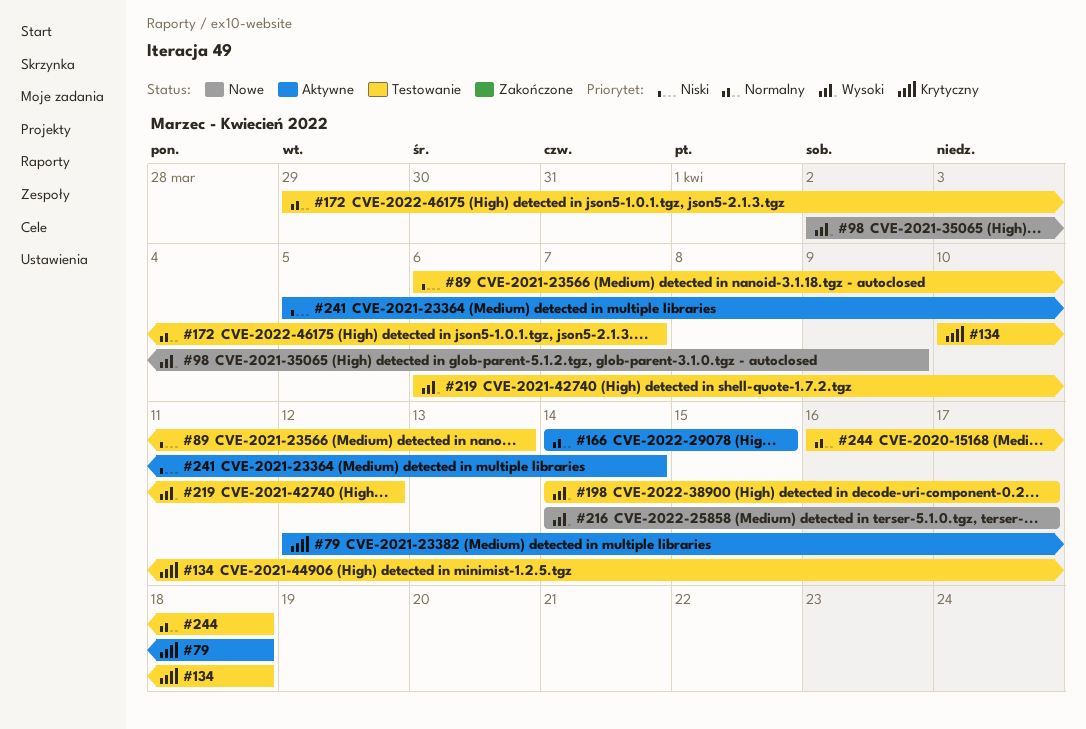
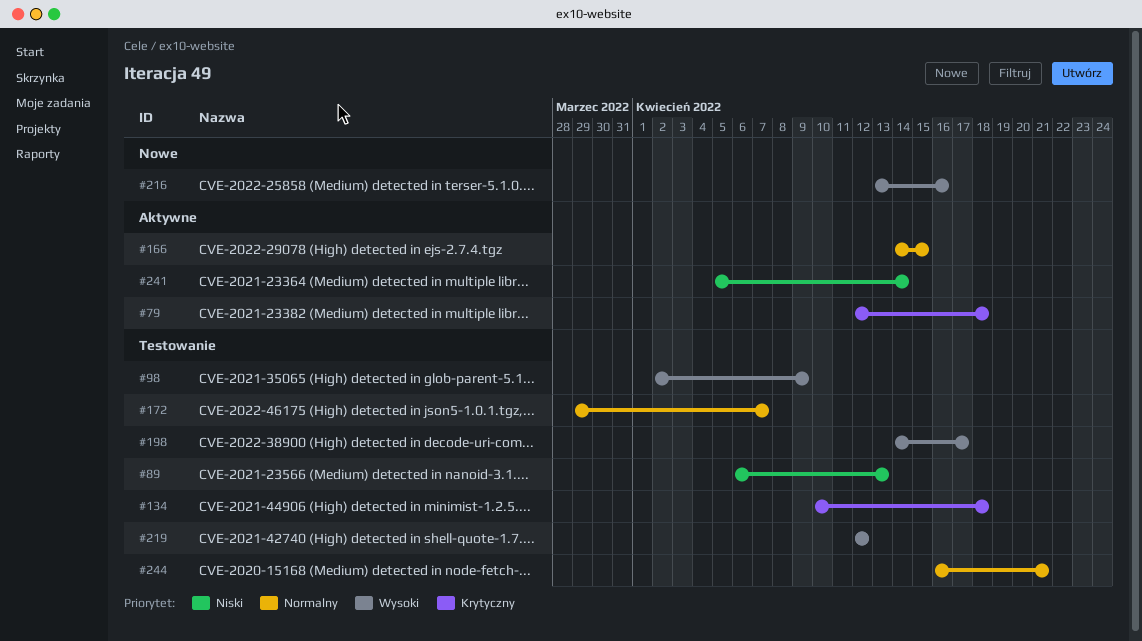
#98, status: Nowe -> Testowanie
#216, start: Apr 14 -> Apr 13
#216, due: Apr 17 -> Apr 16
#219, start: Apr 6 -> Apr 12
#244, due: Apr 18 -> Apr 21

